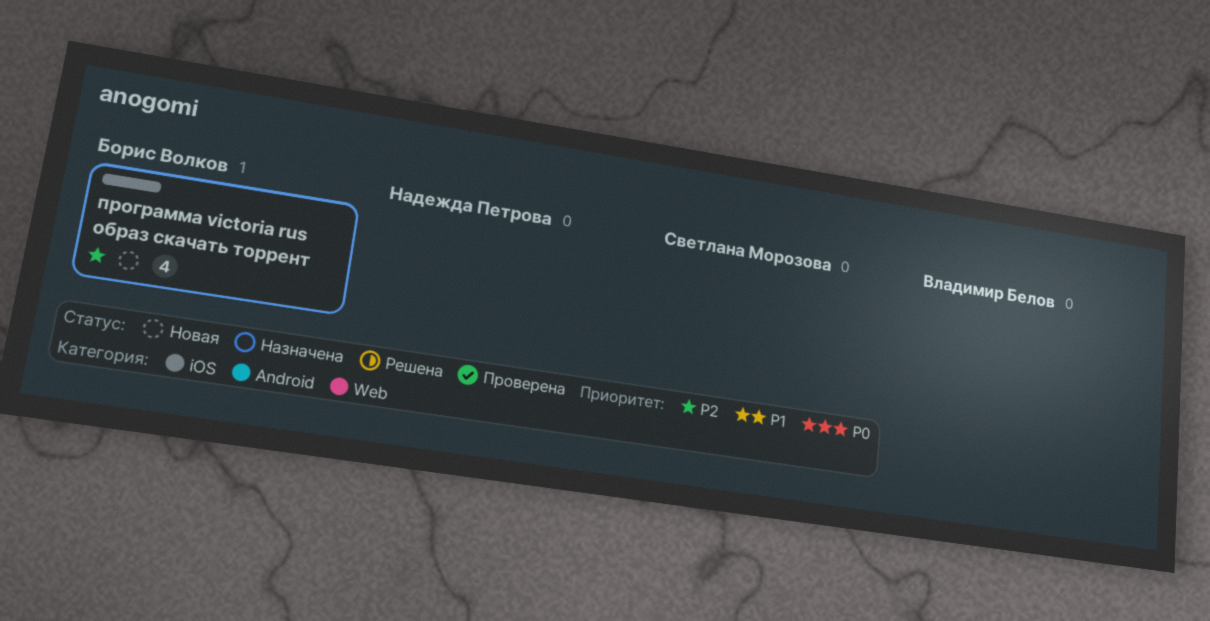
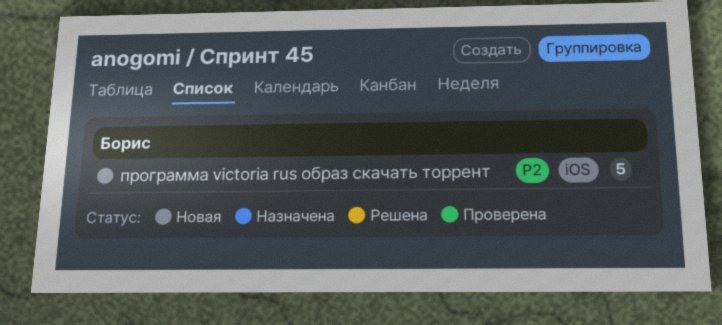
программа victoria rus образ скачать торрент, estimate: 4 -> 5

